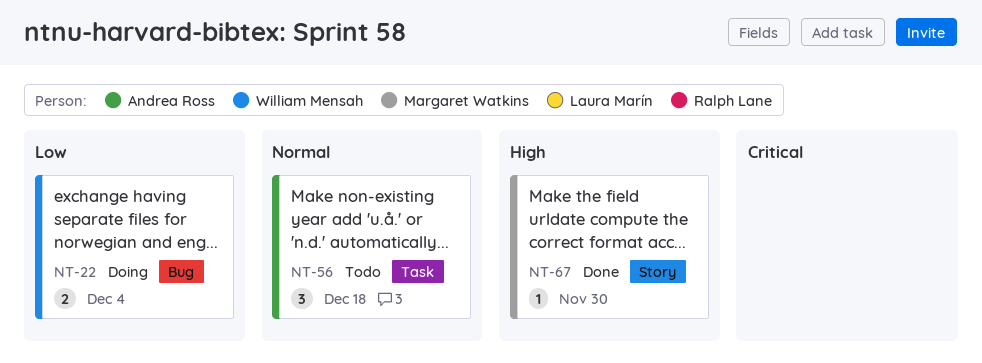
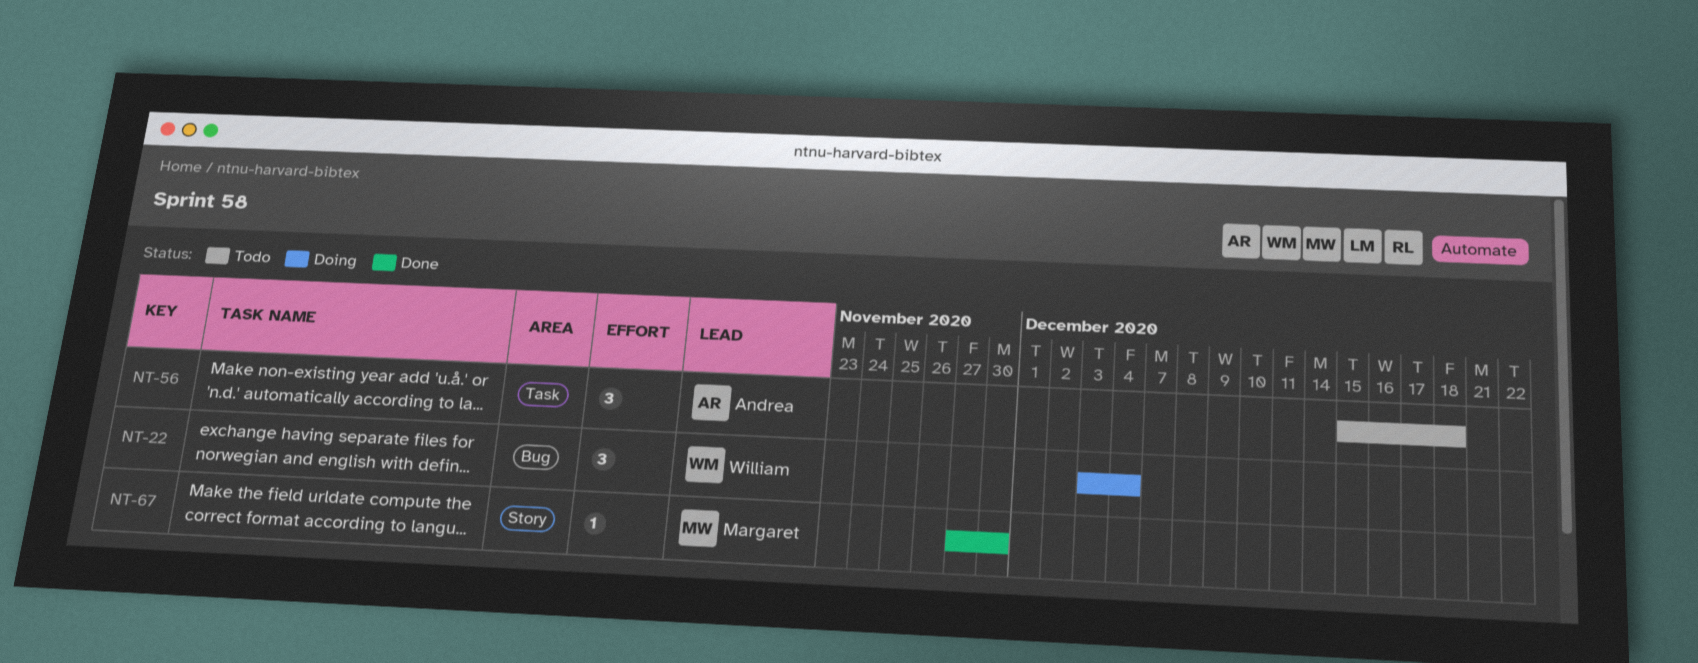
NT-22, estimate: 2 -> 3

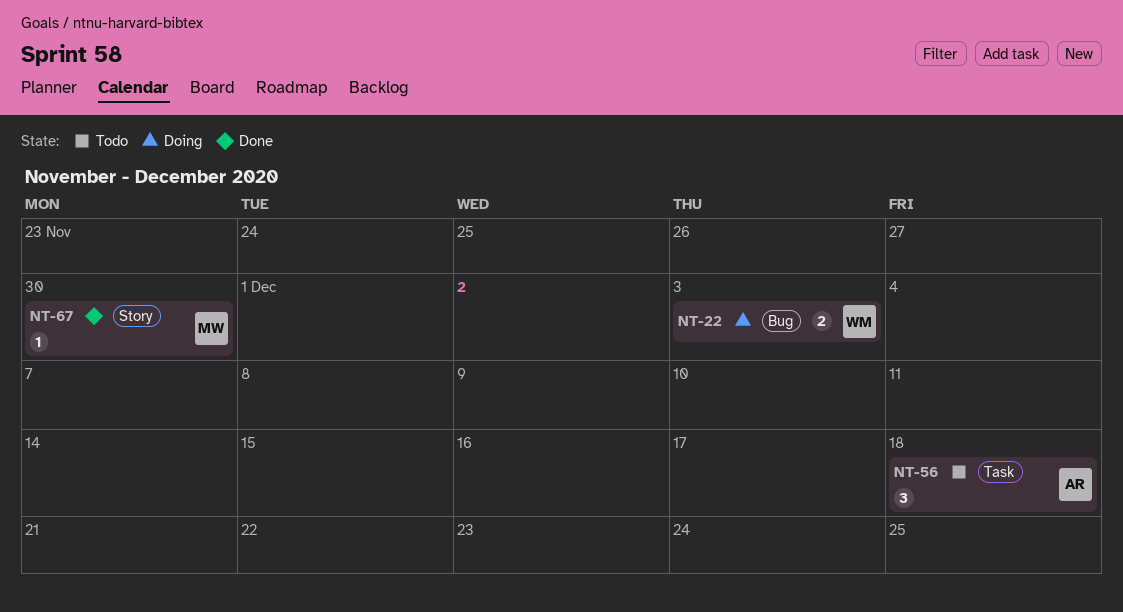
NT-22, estimate: 3 -> 2
NT-22, due: Dec 4 -> Dec 3

